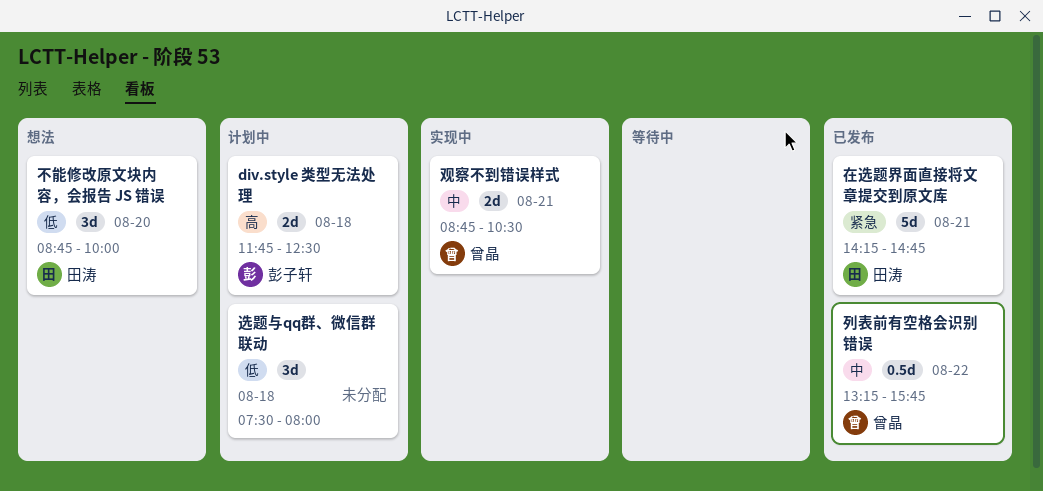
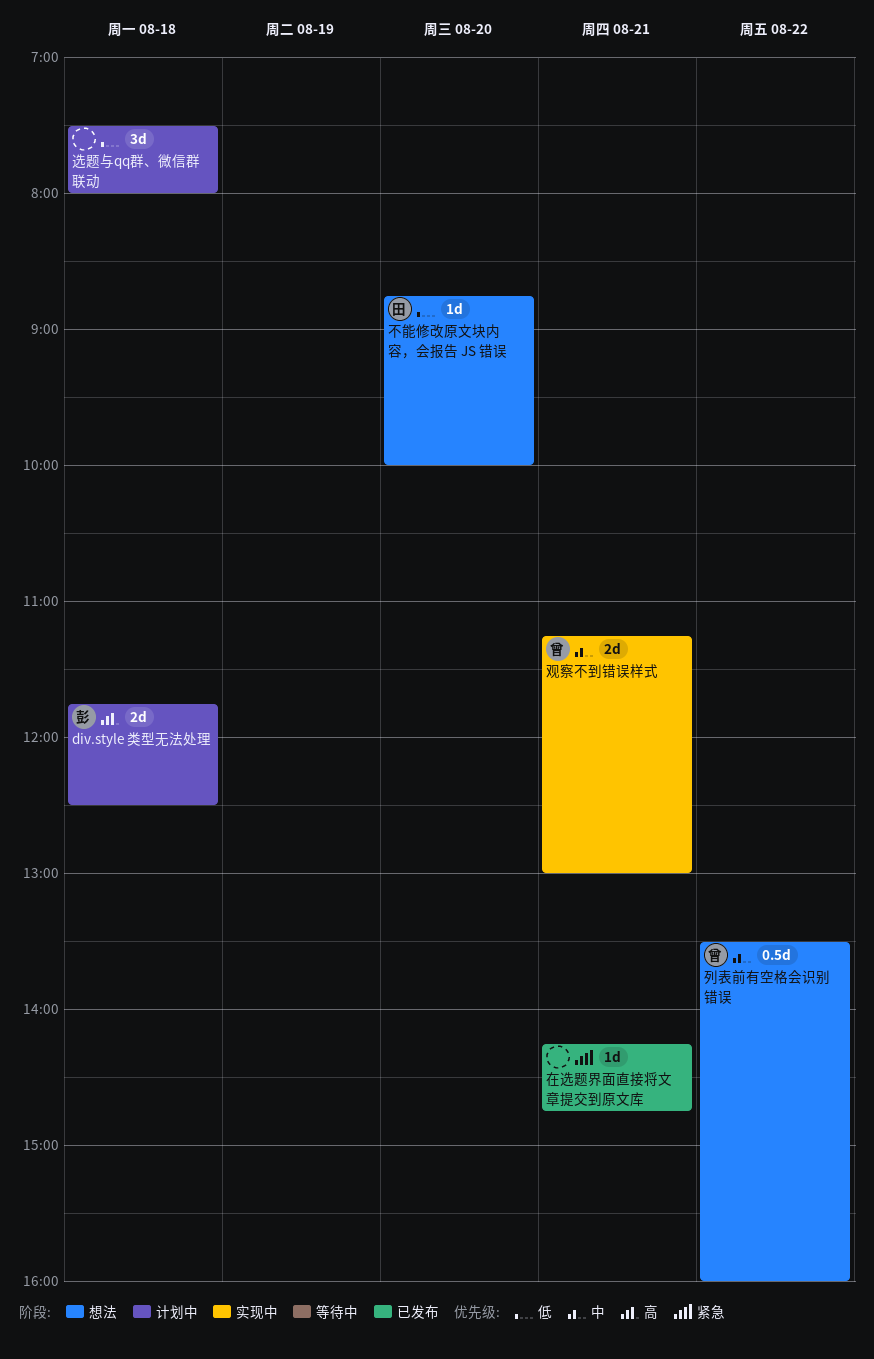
不能修改原文块内容，会报告 JS 错误, estimate: 3d -> 1d
列表前有空格会识别错误, status: 已发布 -> 想法
列表前有空格会识别错误, begins: 13:15 -> 13:30
列表前有空格会识别错误, ends: 15:45 -> 16:00
在选题界面直接将文章提交到原文库, owner: 田涛 -> none
在选题界面直接将文章提交到原文库, estimate: 5d -> 1d
观察不到错误样式, begins: 08:45 -> 11:15
观察不到错误样式, ends: 10:30 -> 13:00

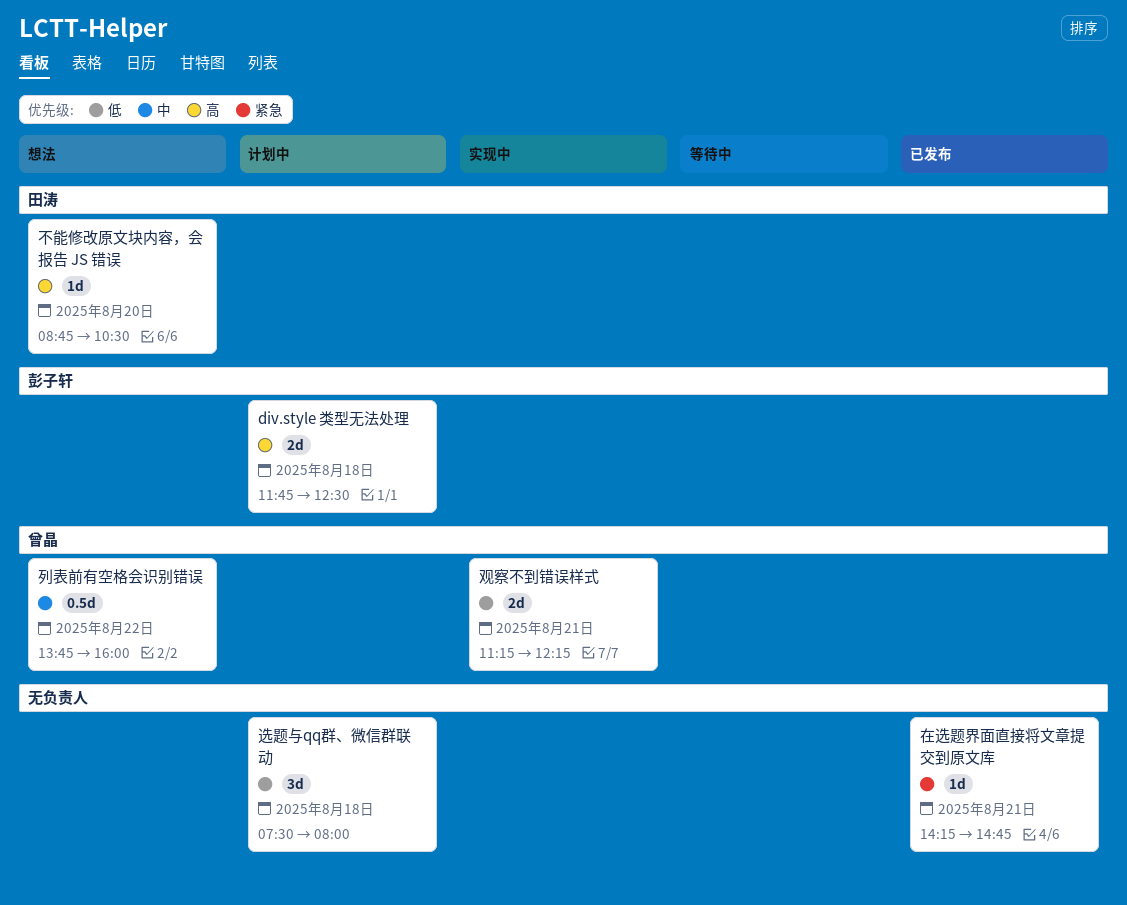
不能修改原文块内容，会报告 JS 错误, priority: 低 -> 高
不能修改原文块内容，会报告 JS 错误, ends: 10:00 -> 10:30
列表前有空格会识别错误, begins: 13:30 -> 13:45
观察不到错误样式, priority: 中 -> 低
观察不到错误样式, ends: 13:00 -> 12:15

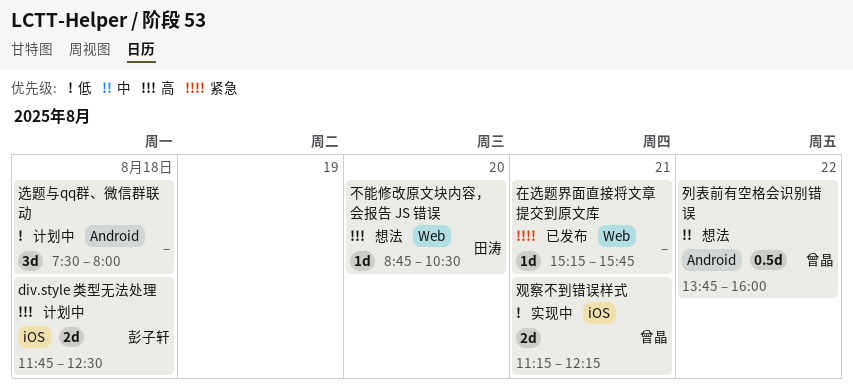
在选题界面直接将文章提交到原文库, begins: 14:15 -> 15:15
在选题界面直接将文章提交到原文库, ends: 14:45 -> 15:45

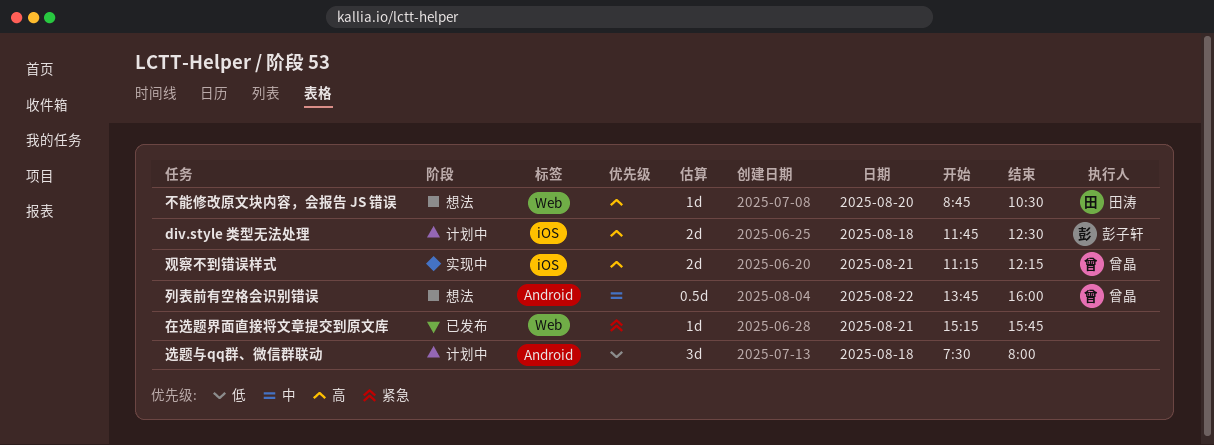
观察不到错误样式, priority: 低 -> 高

